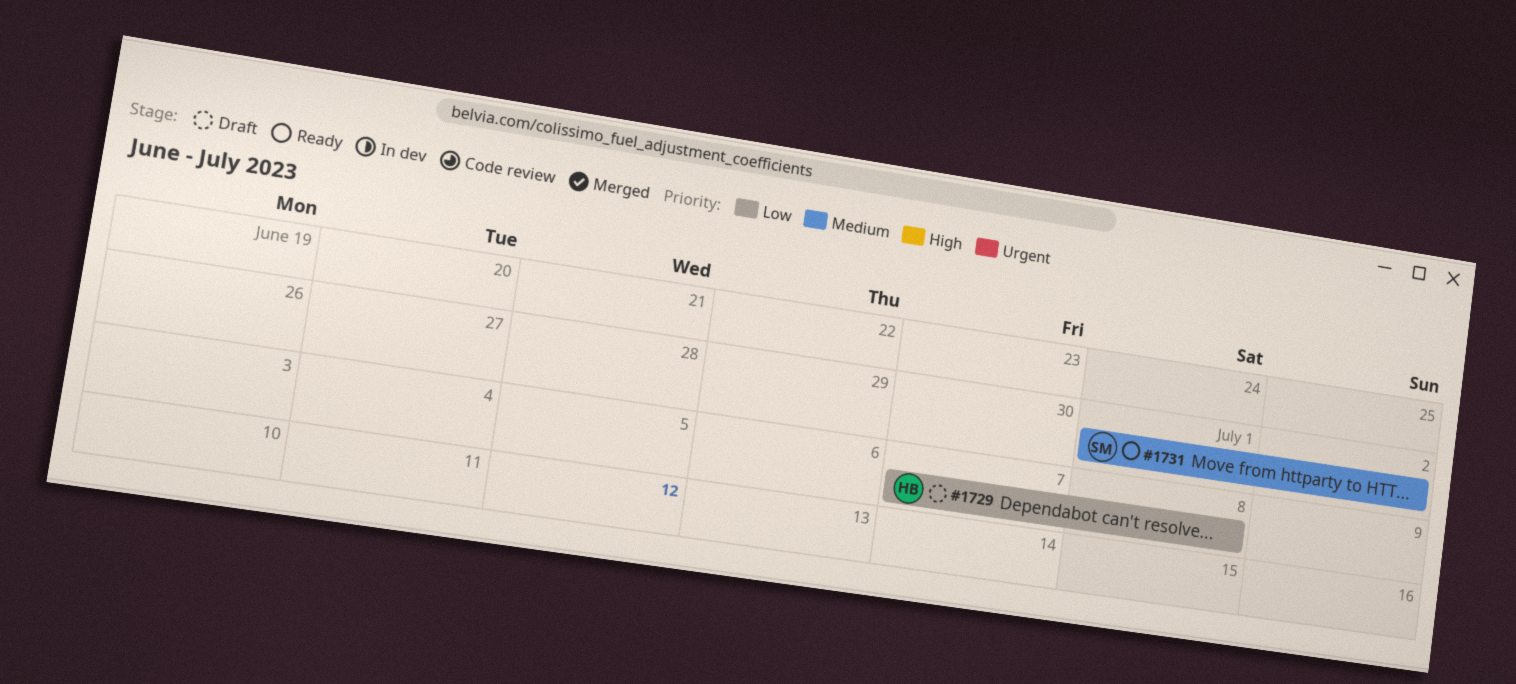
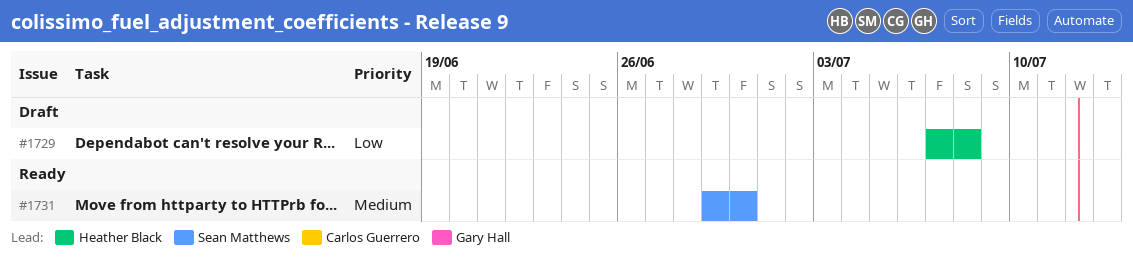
#1731, start: Jul 1 -> Jun 29
#1731, due: Jul 2 -> Jun 30

